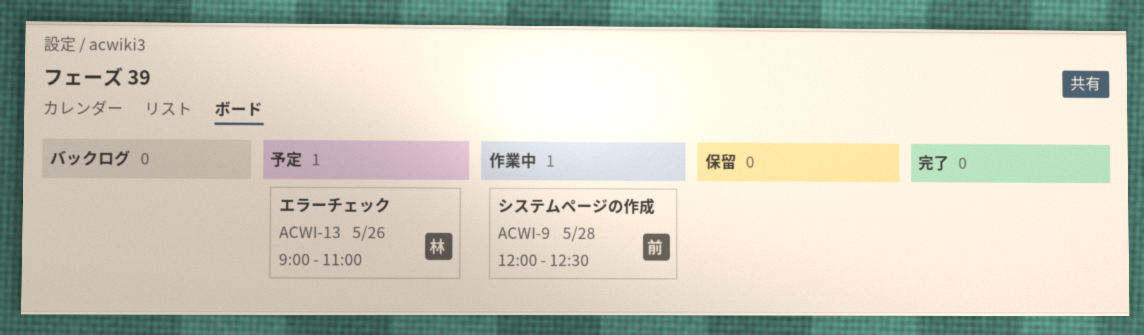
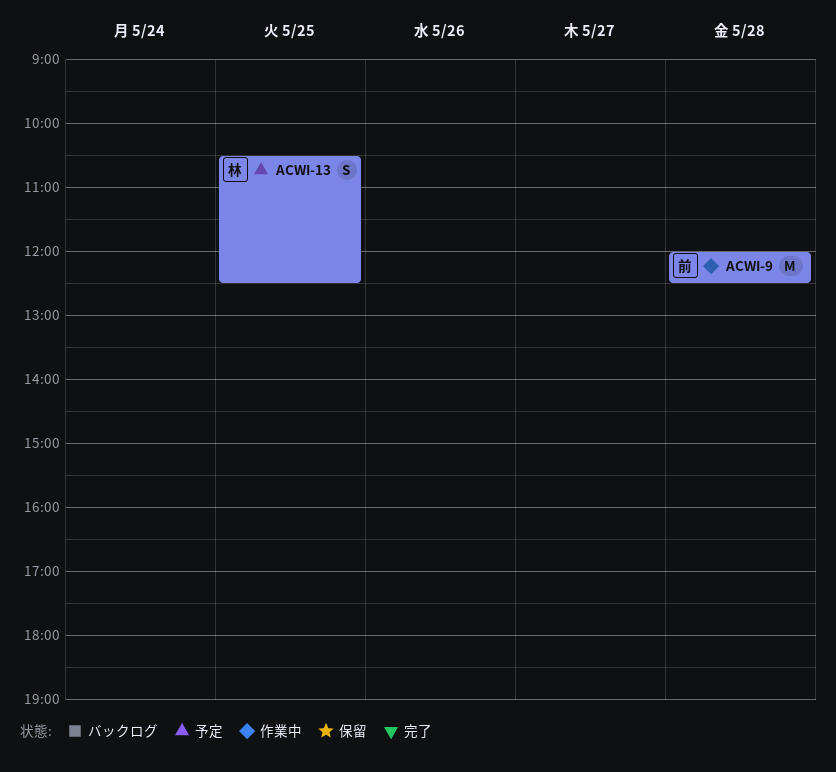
ACWI-13, day: May 26 -> May 25
ACWI-13, begins: 09:00 -> 10:30
ACWI-13, ends: 11:00 -> 12:30

